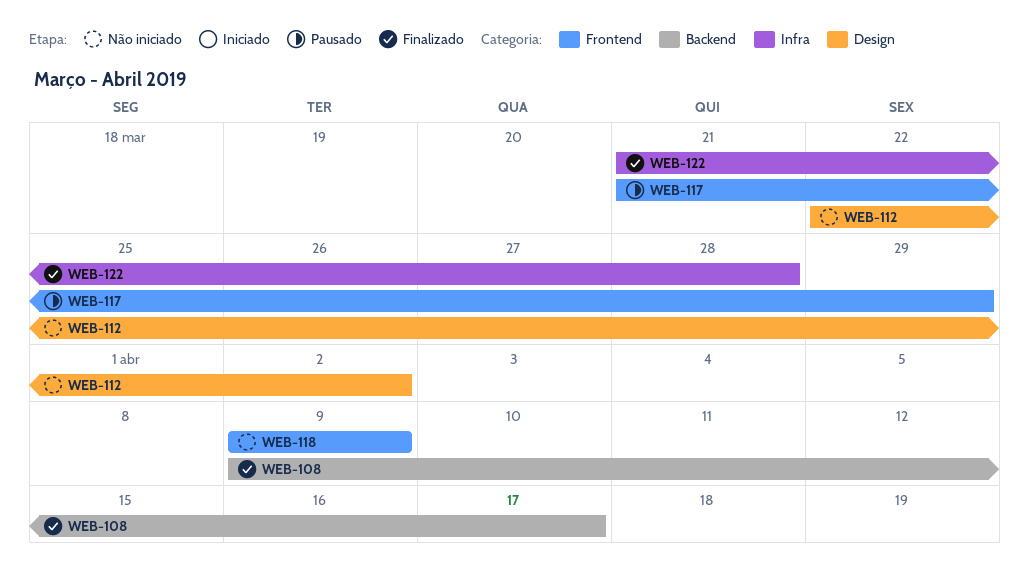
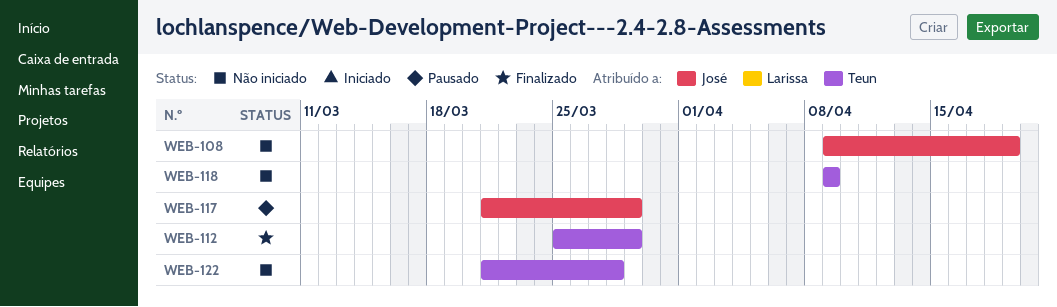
WEB-108, status: Finalizado -> Não iniciado
WEB-108, due: Apr 17 -> Apr 19
WEB-112, status: Não iniciado -> Finalizado
WEB-112, start: Mar 22 -> Mar 25
WEB-112, due: Apr 2 -> Mar 29
WEB-122, status: Finalizado -> Não iniciado

